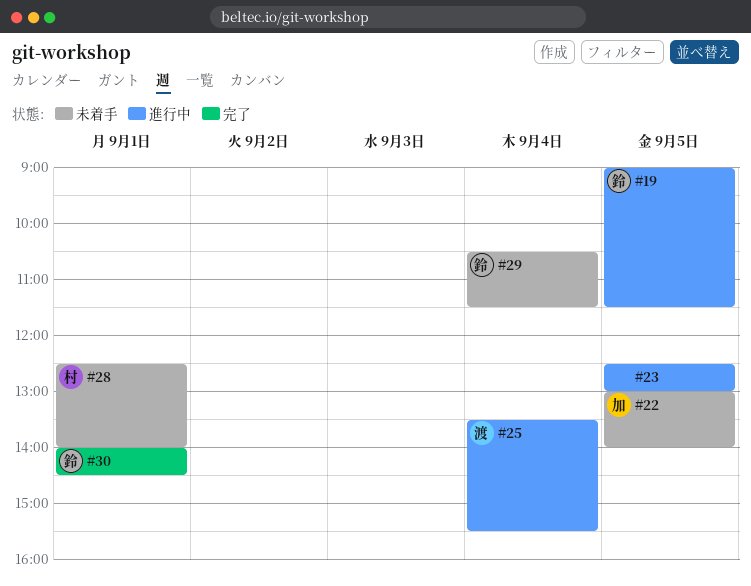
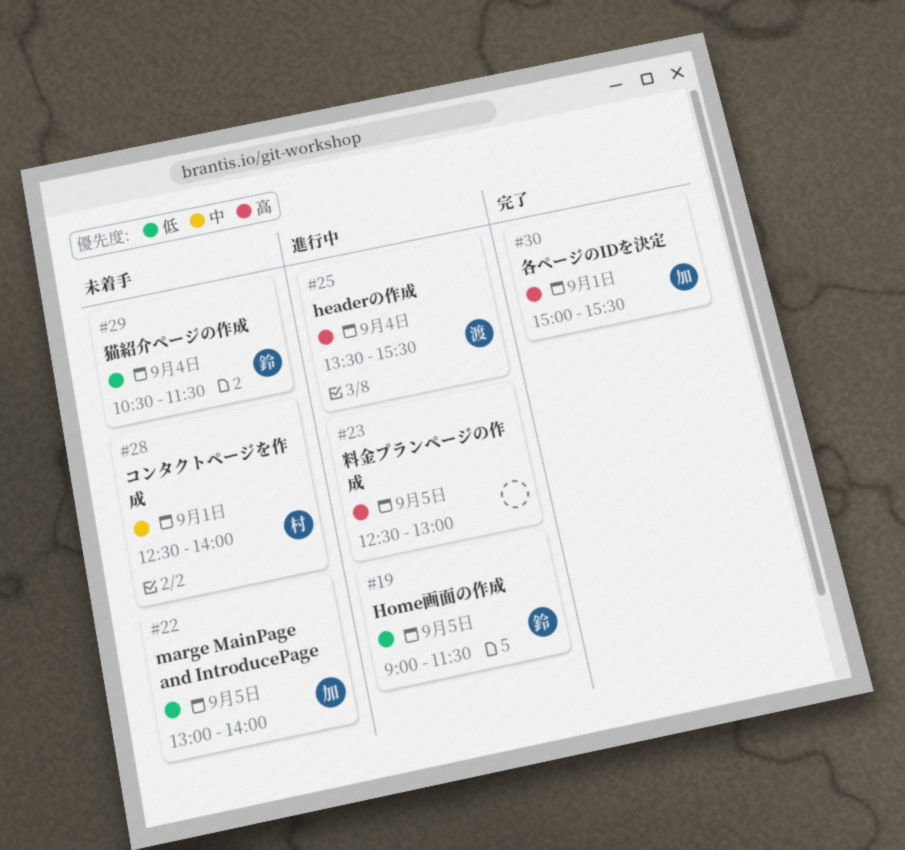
#30, owner: 鈴 -> 加
#30, begins: 14:00 -> 15:00
#30, ends: 14:30 -> 15:30

